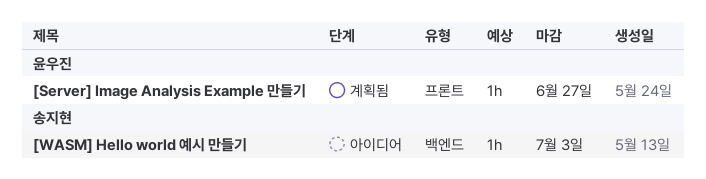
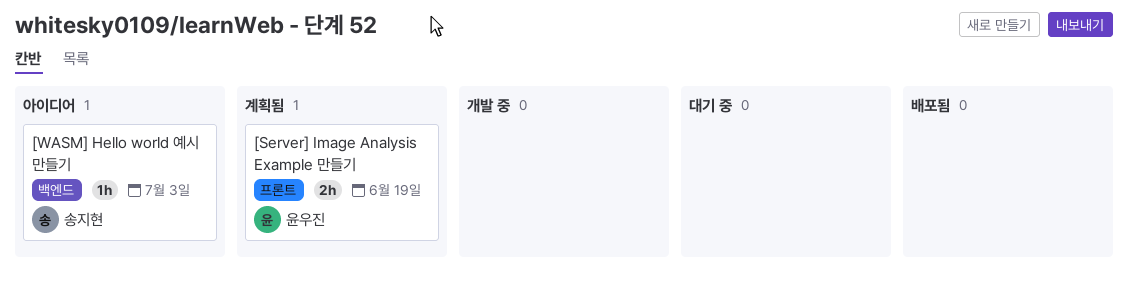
[Server] Image Analysis Example 만들기, estimate: 1h -> 2h
[Server] Image Analysis Example 만들기, due: Jun 27 -> Jun 19

